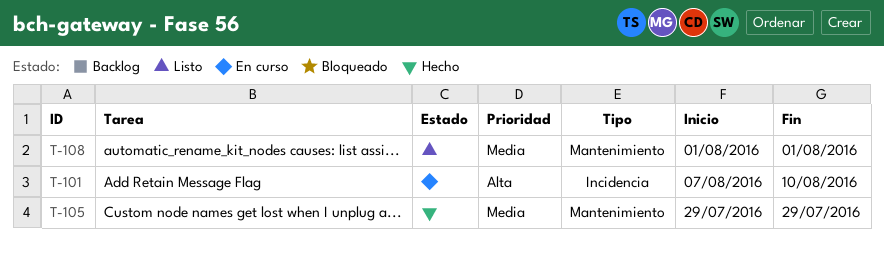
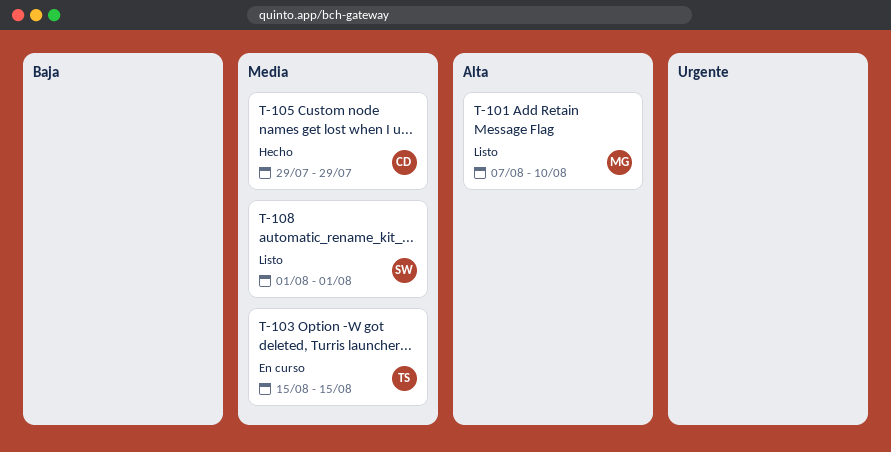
T-101, status: En curso -> Listo
T-103: none -> present

